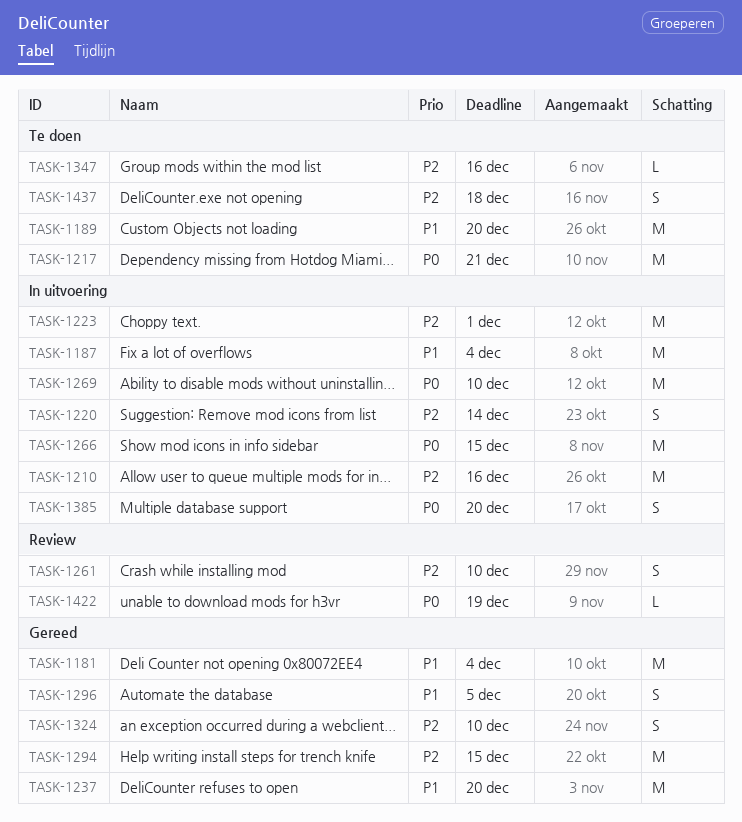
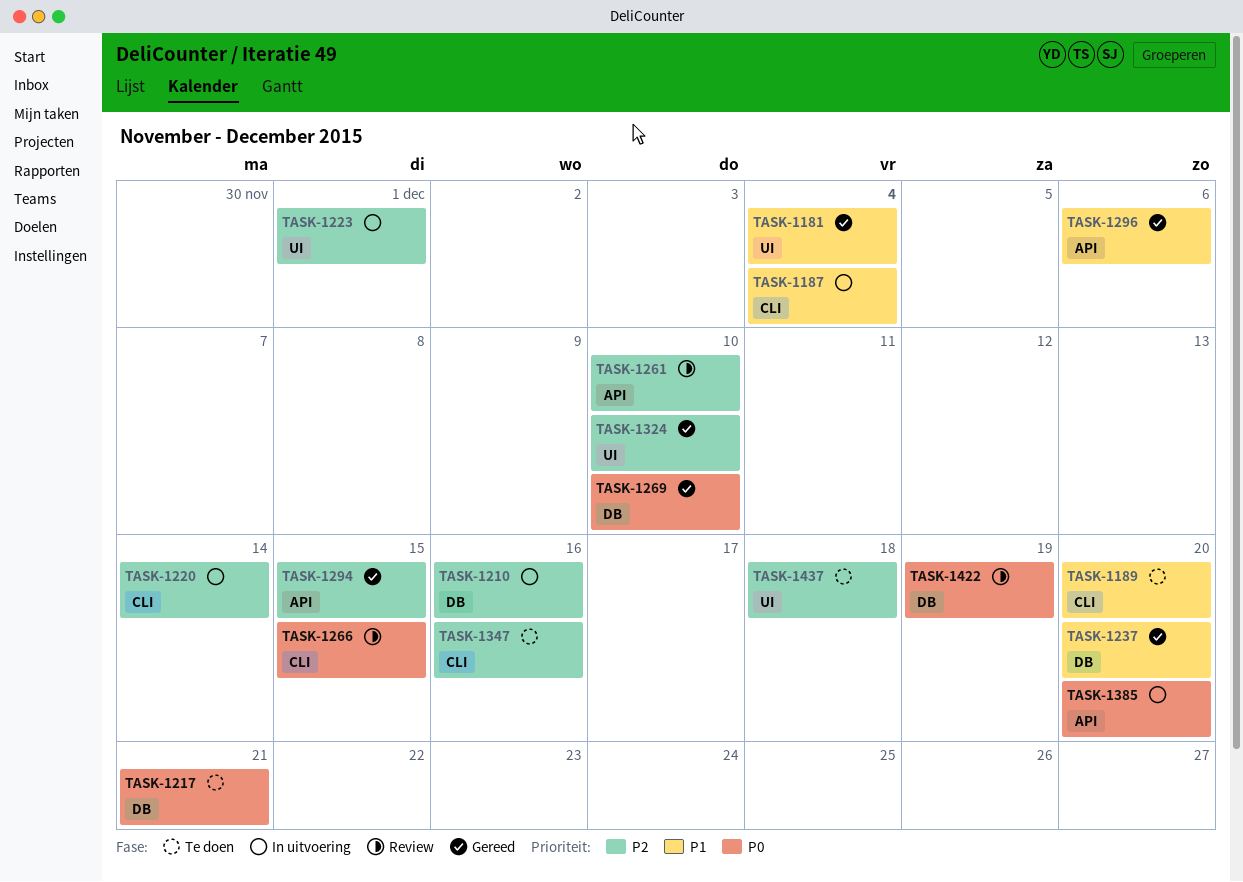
TASK-1266, status: In uitvoering -> Review
TASK-1269, status: In uitvoering -> Gereed
TASK-1296, due: Dec 5 -> Dec 6

